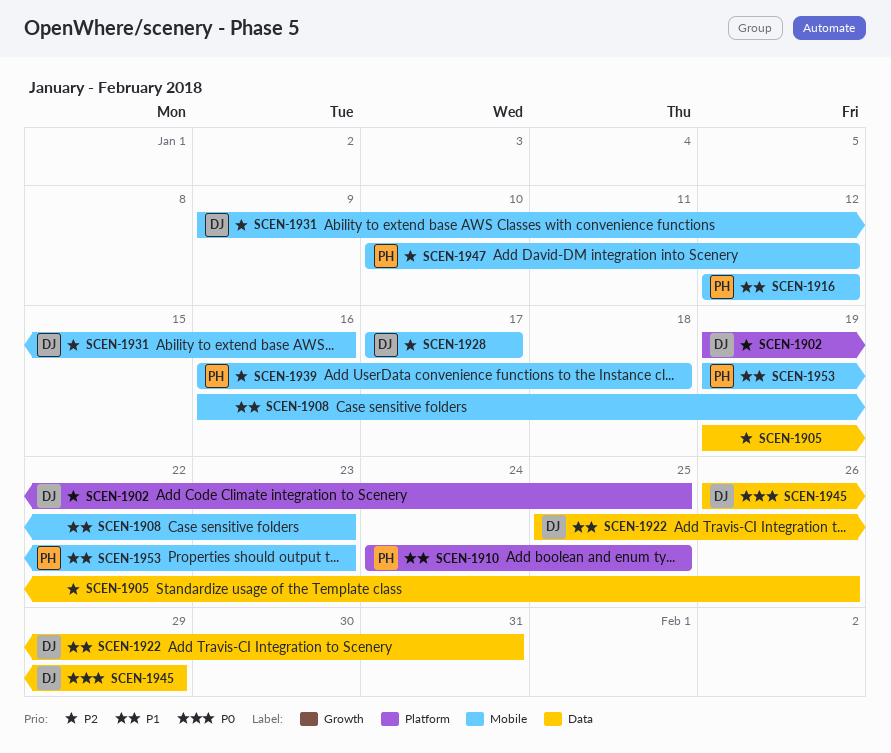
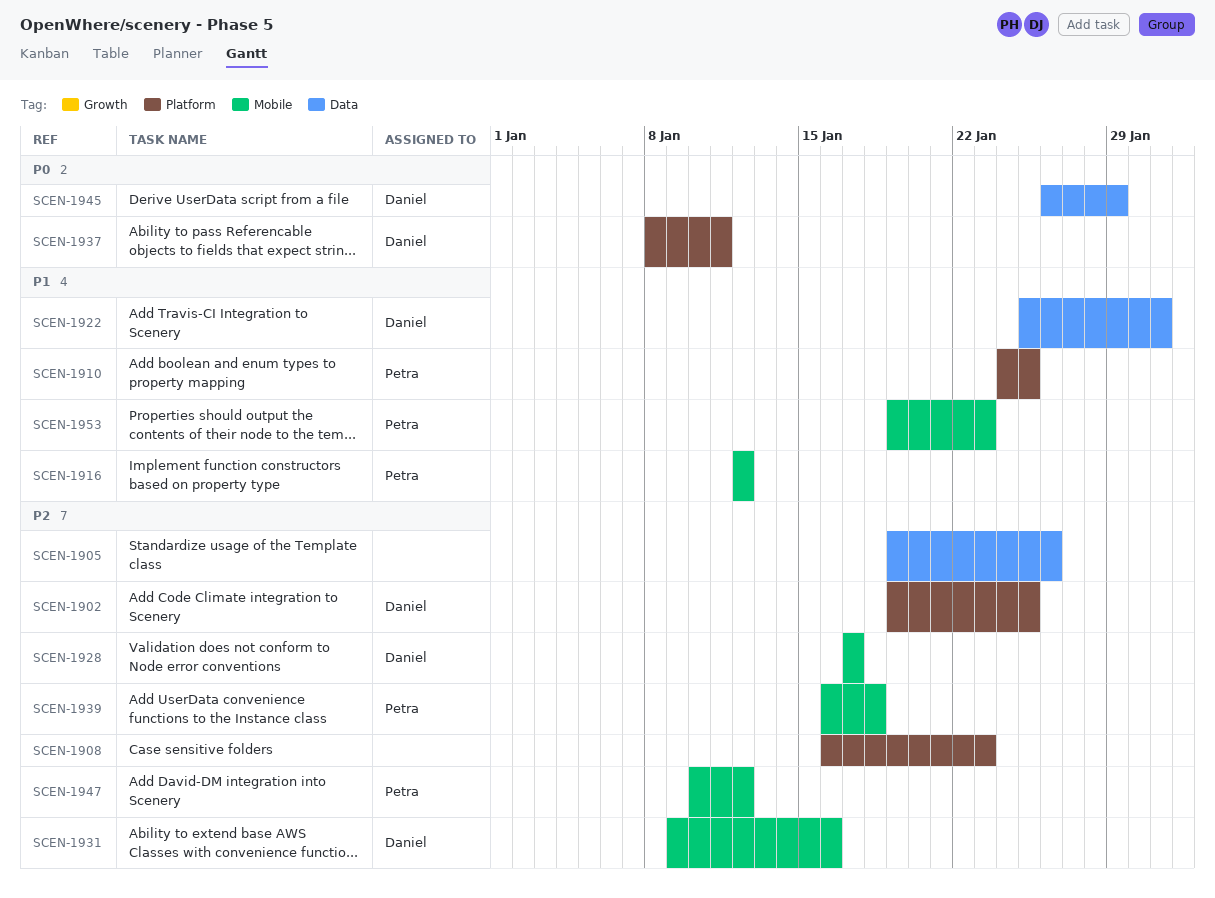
SCEN-1908, priority: P1 -> P2
SCEN-1908, label: Mobile -> Platform
SCEN-1937: none -> present

